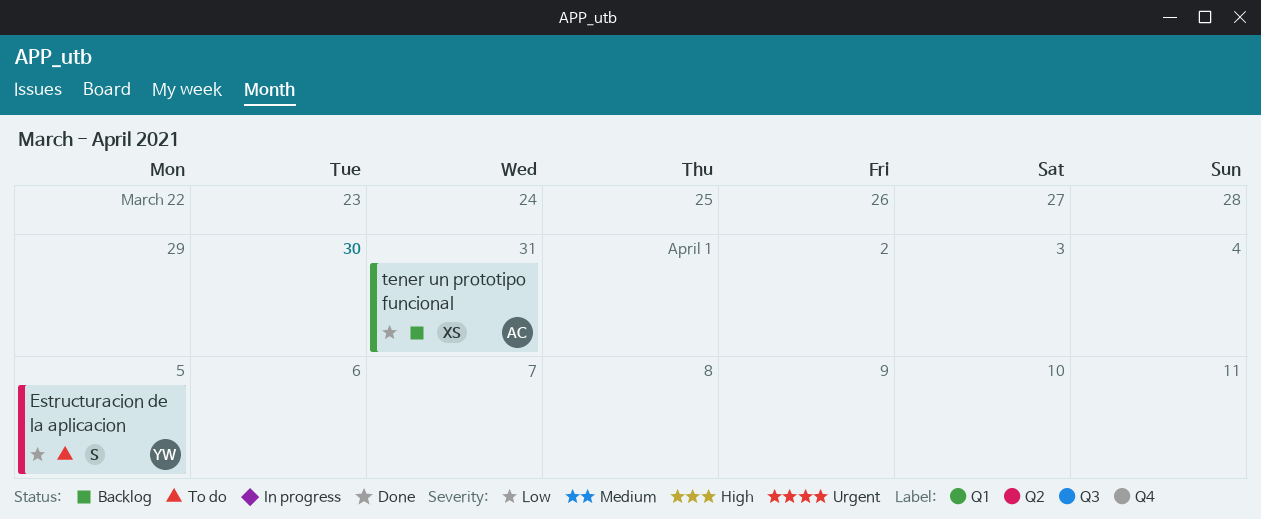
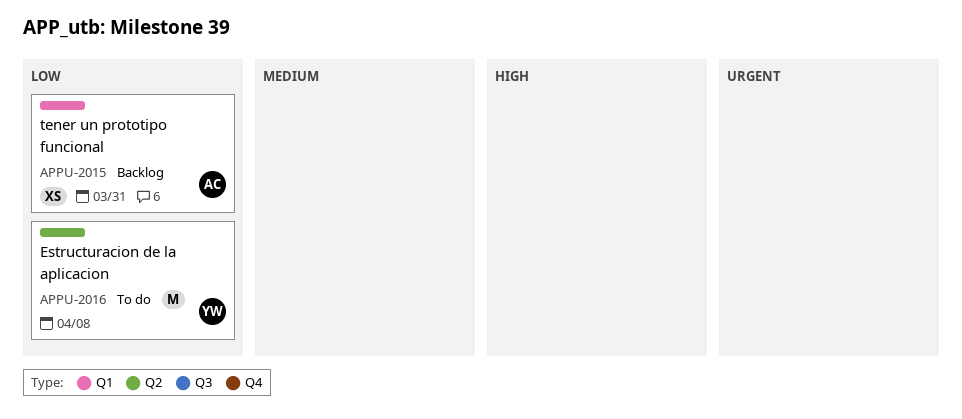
Estructuracion de la aplicacion, estimate: S -> M
Estructuracion de la aplicacion, due: Apr 5 -> Apr 8

